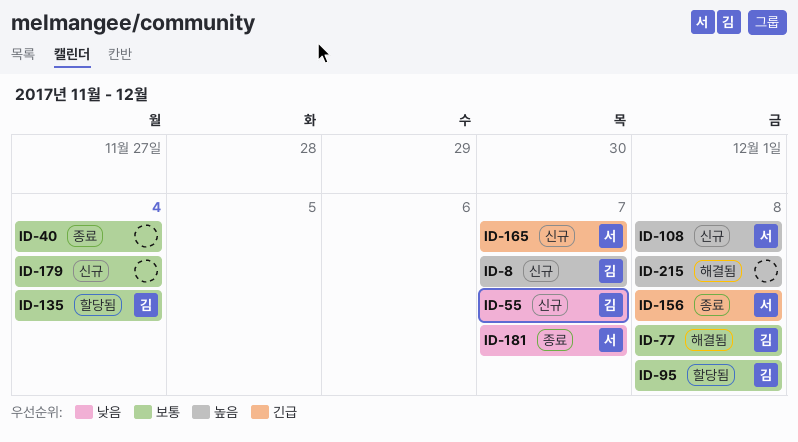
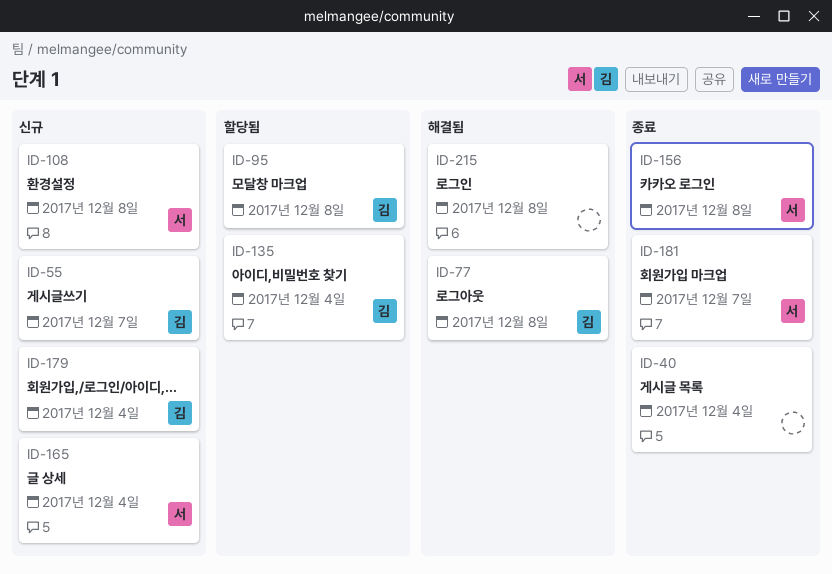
ID-8: present -> none
ID-165, due: Dec 7 -> Dec 4
ID-179, owner: none -> 김

